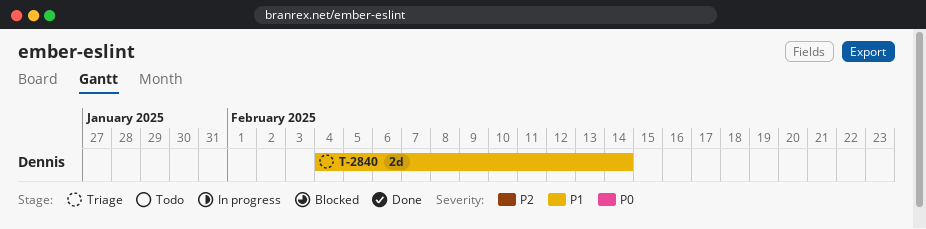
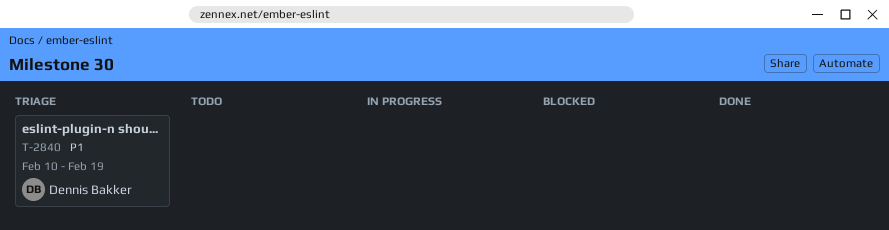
T-2840, start: Feb 4 -> Feb 10
T-2840, due: Feb 14 -> Feb 19

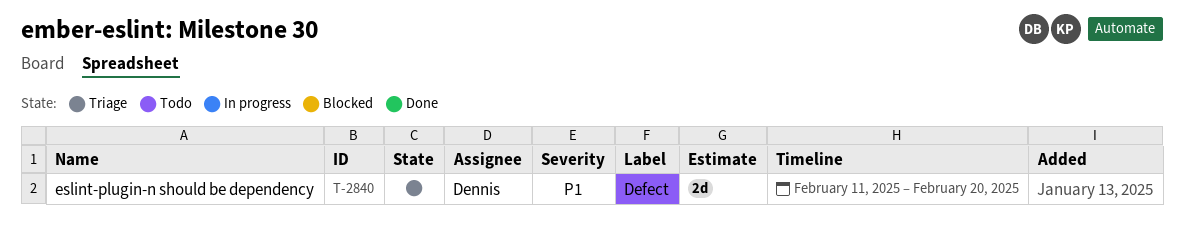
T-2840, start: Feb 10 -> Feb 11
T-2840, due: Feb 19 -> Feb 20

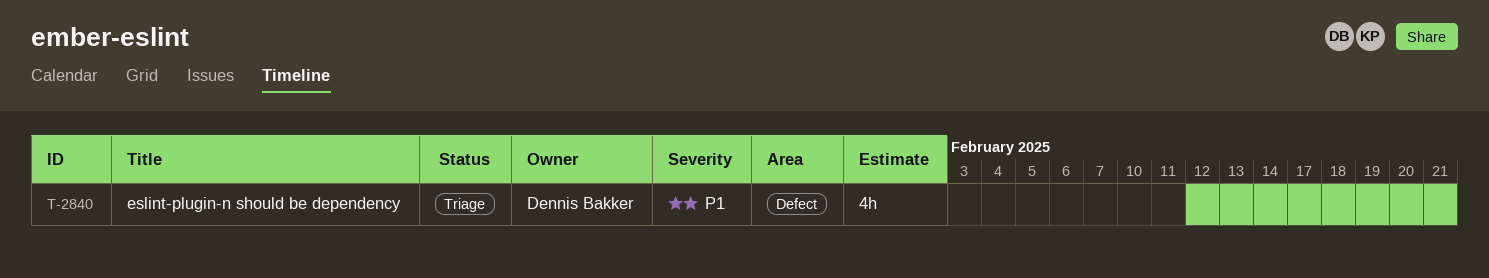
T-2840, estimate: 2d -> 4h
T-2840, start: Feb 11 -> Feb 12
T-2840, due: Feb 20 -> Feb 21

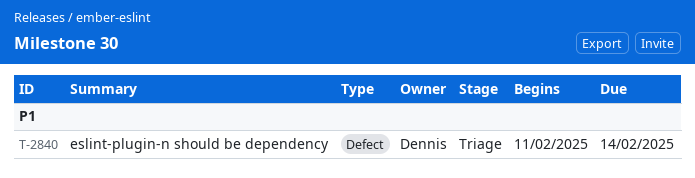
T-2840, start: Feb 12 -> Feb 11
T-2840, due: Feb 21 -> Feb 14

